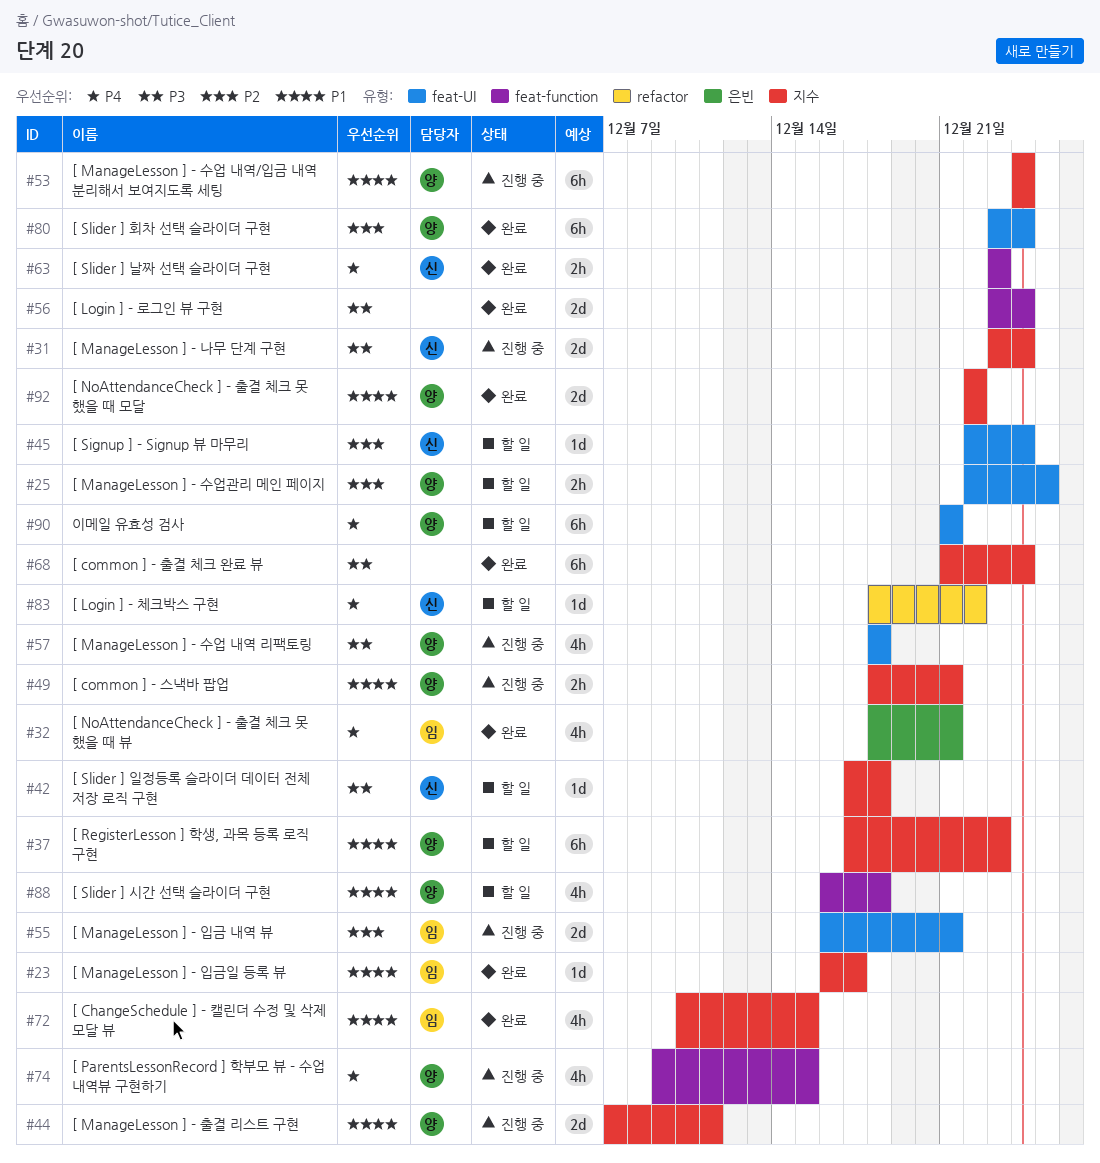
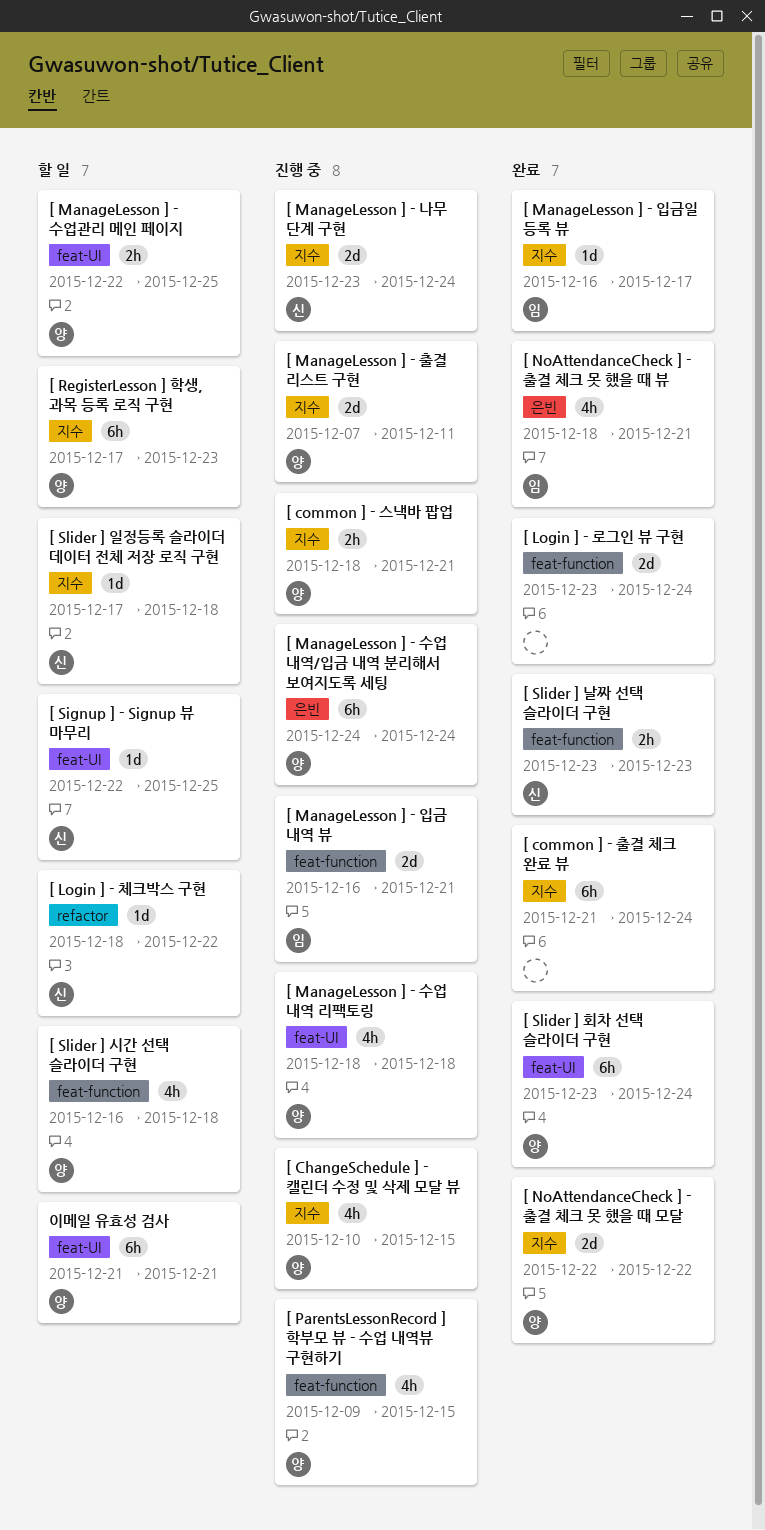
[ ChangeSchedule ] - 캘린더 수정 및 삭제 모달 뷰, status: 완료 -> 진행 중
[ ChangeSchedule ] - 캘린더 수정 및 삭제 모달 뷰, owner: 임 -> 양
[ ManageLesson ] - 수업 내역/입금 내역 분리해서 보여지도록 세팅, label: 지수 -> 은빈
[ ManageLesson ] - 입금 내역 뷰, label: feat-UI -> feat-function
[ Signup ] - Signup 뷰 마무리, due: Dec 24 -> Dec 25

